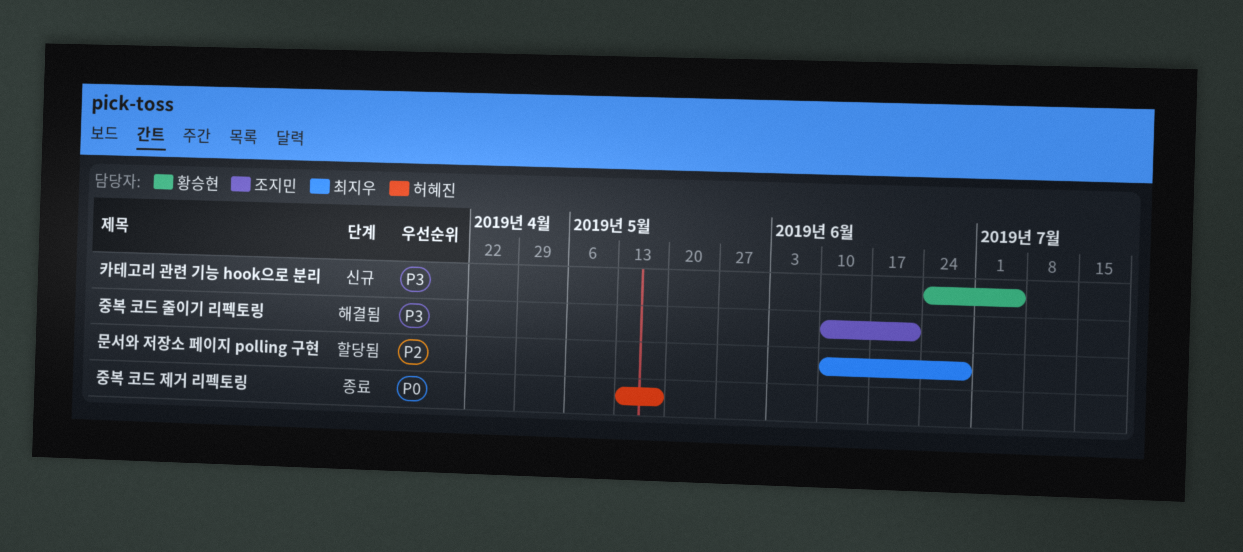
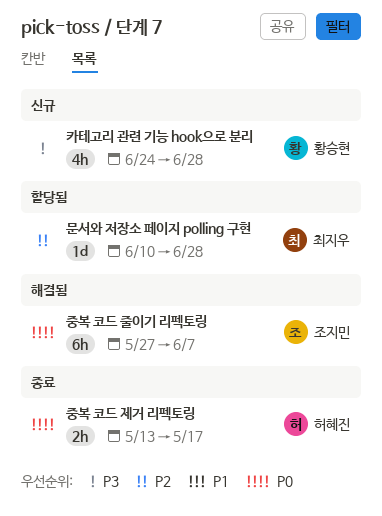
중복 코드 줄이기 리펙토링, priority: P3 -> P0
중복 코드 줄이기 리펙토링, start: Jun 10 -> May 27
중복 코드 줄이기 리펙토링, due: Jun 21 -> Jun 7
카테고리 관련 기능 hook으로 분리, due: Jul 5 -> Jun 28

